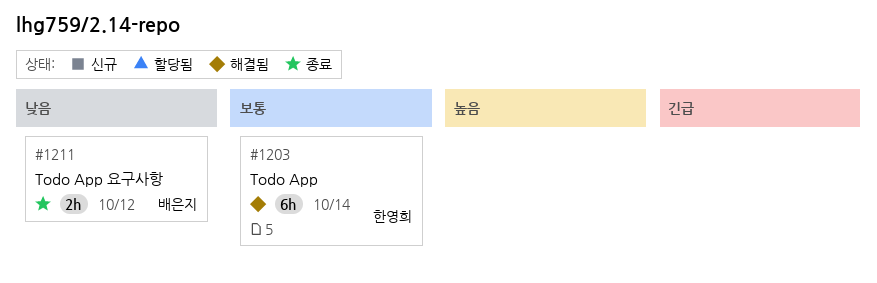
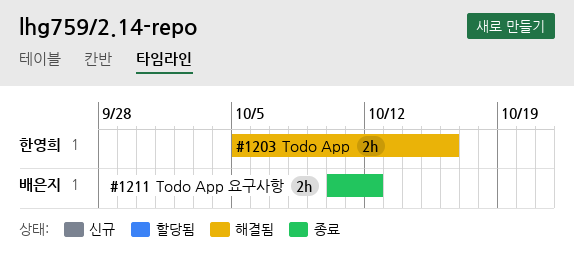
#1203, estimate: 6h -> 2h
#1203, due: Oct 14 -> Oct 16

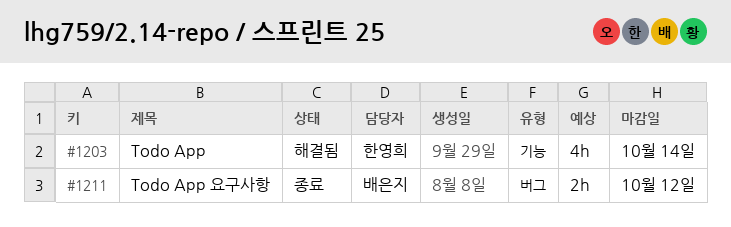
#1203, estimate: 2h -> 4h
#1203, due: Oct 16 -> Oct 14

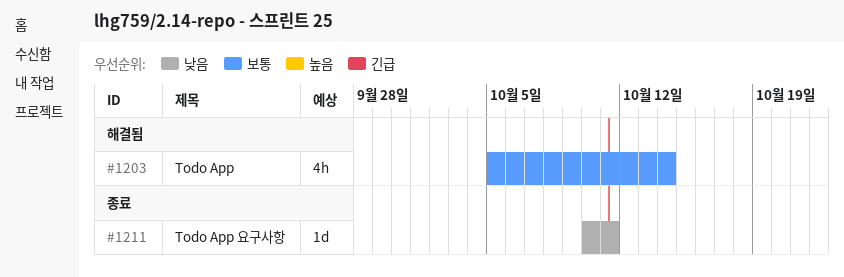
#1211, estimate: 2h -> 1d
#1211, due: Oct 12 -> Oct 11

